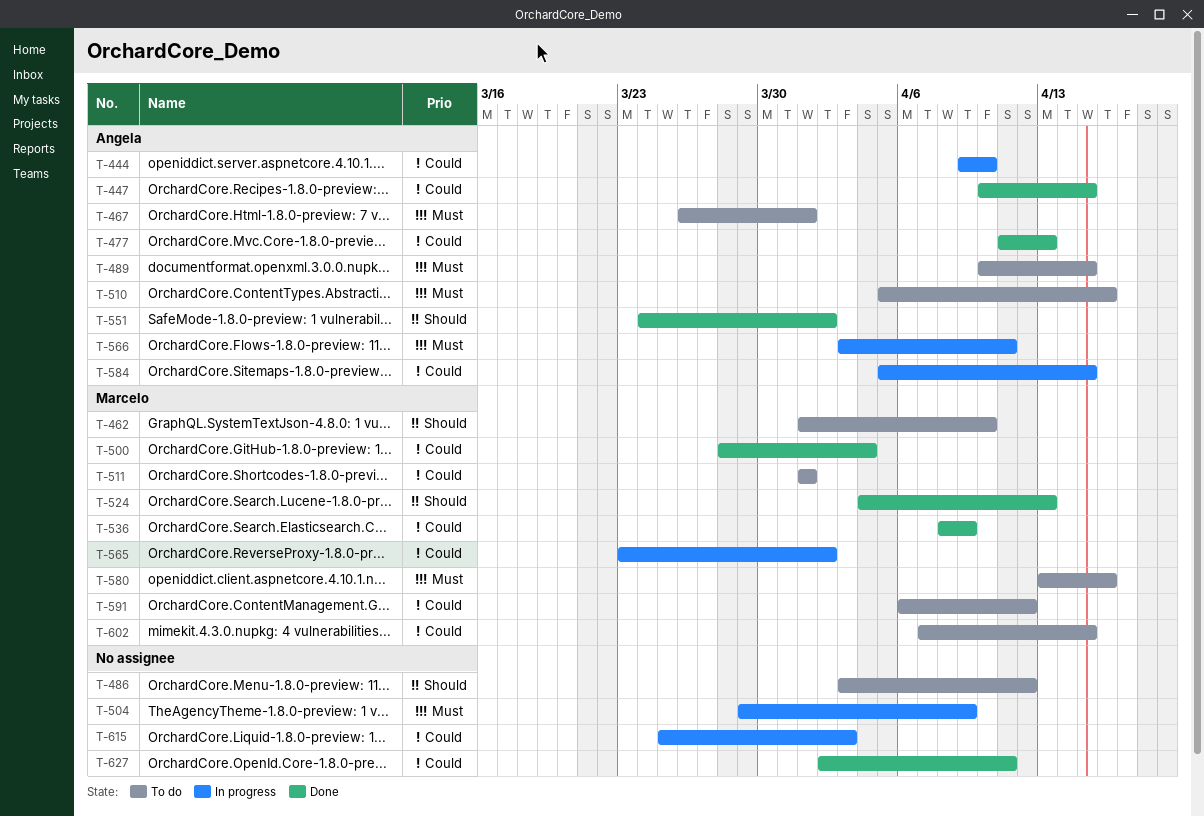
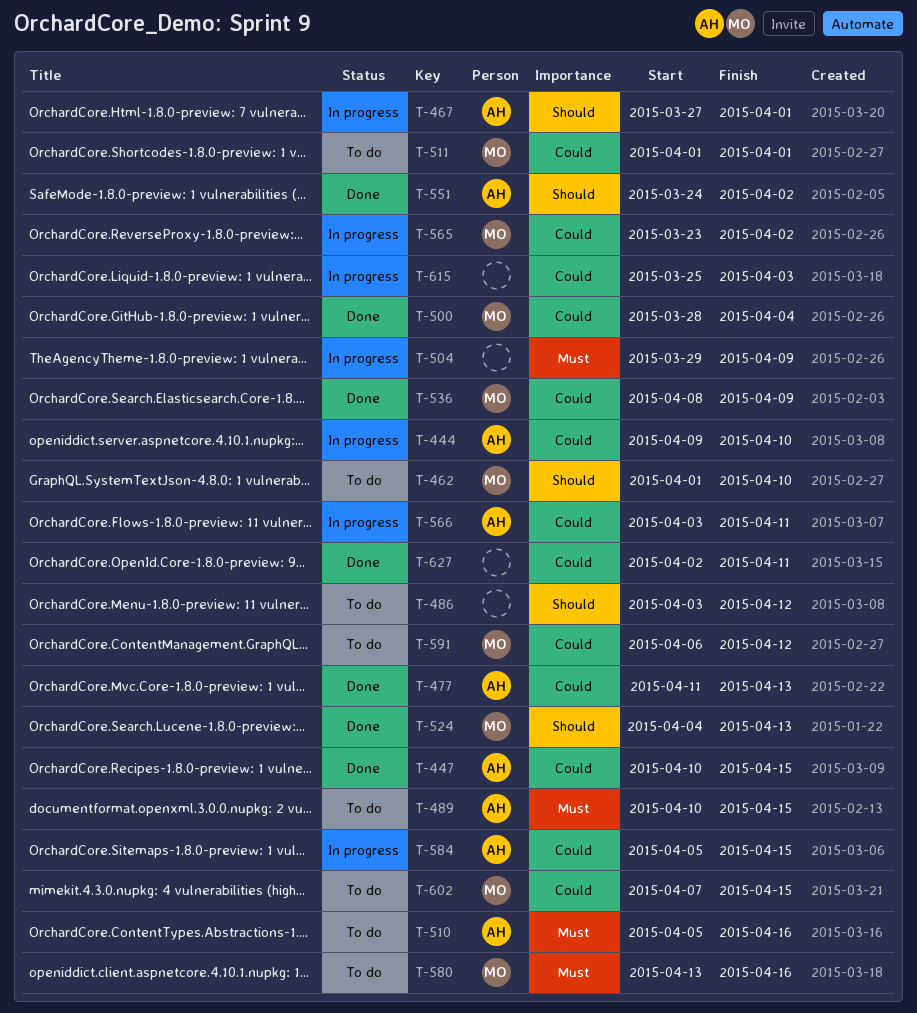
T-467, status: To do -> In progress
T-467, priority: Must -> Should
T-467, start: Mar 26 -> Mar 27
T-566, priority: Must -> Could

